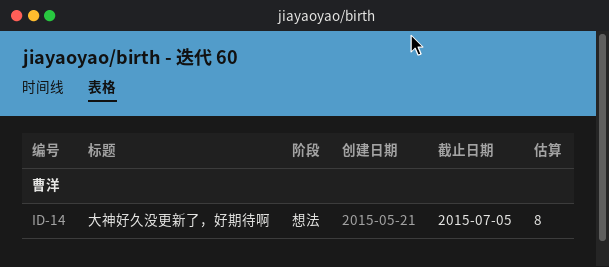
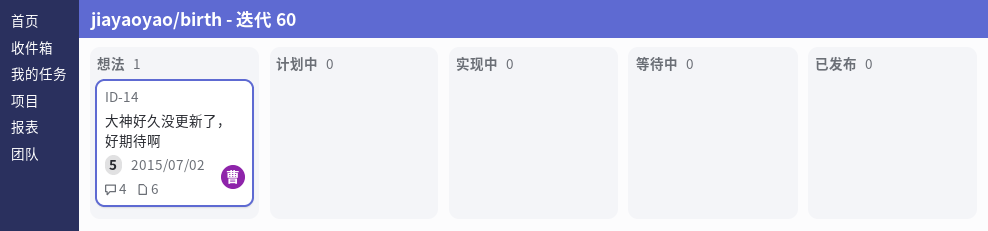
ID-14, estimate: 8 -> 5
ID-14, due: Jul 5 -> Jul 2

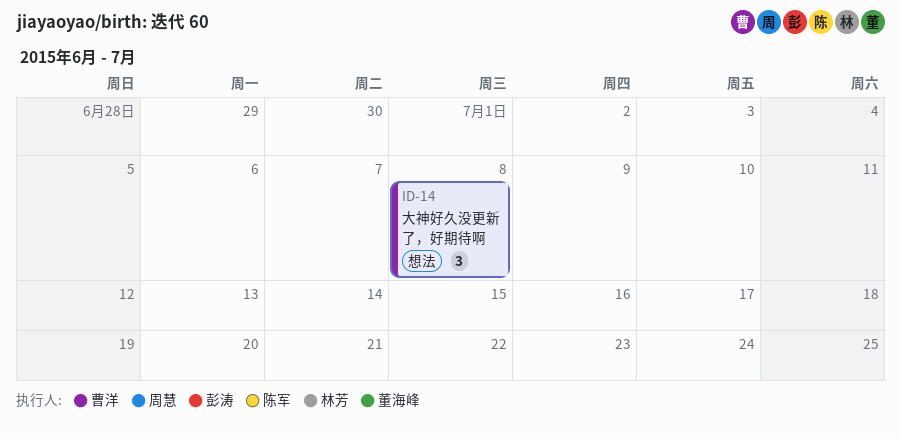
ID-14, estimate: 5 -> 3
ID-14, due: Jul 2 -> Jul 8

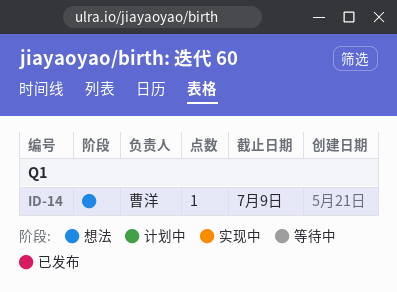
ID-14, estimate: 3 -> 1
ID-14, due: Jul 8 -> Jul 9

